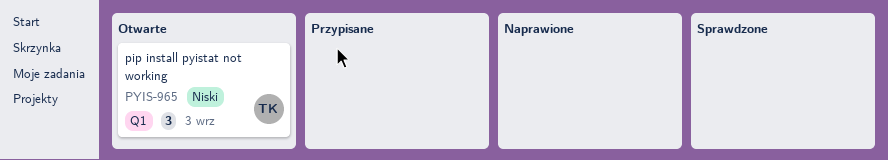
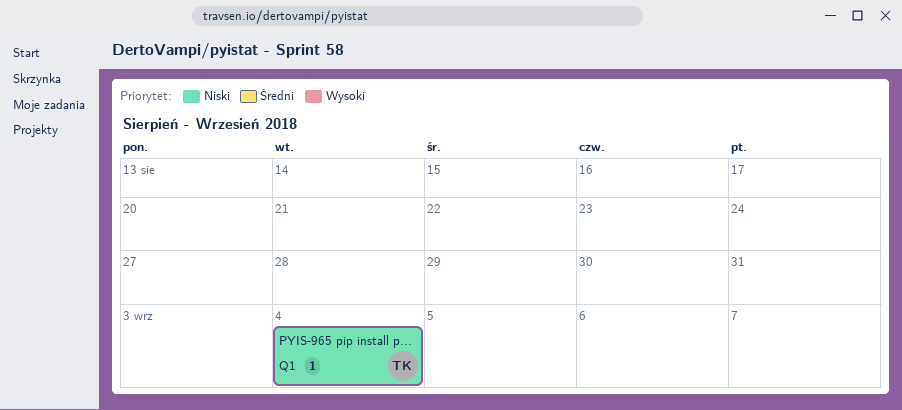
PYIS-965, estimate: 3 -> 1
PYIS-965, due: Sep 3 -> Sep 4

